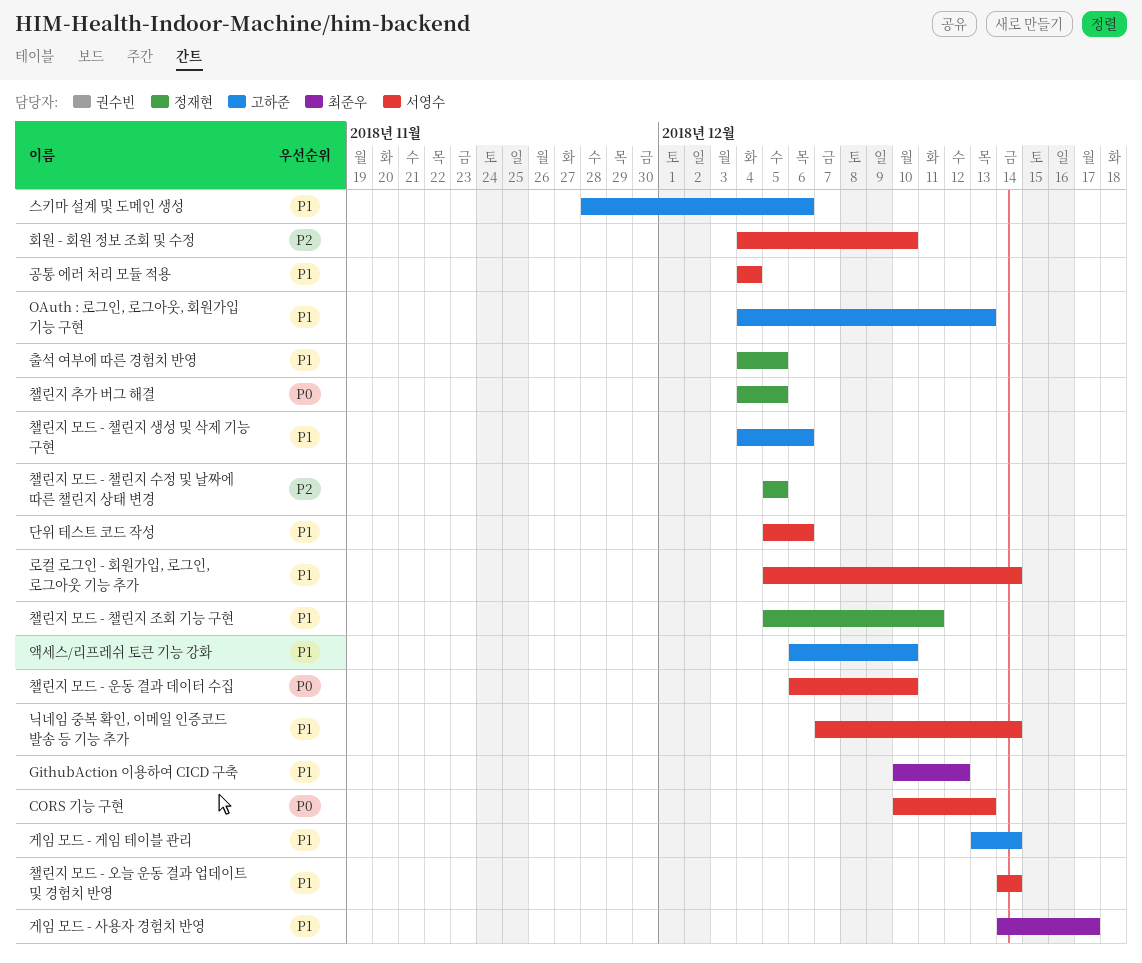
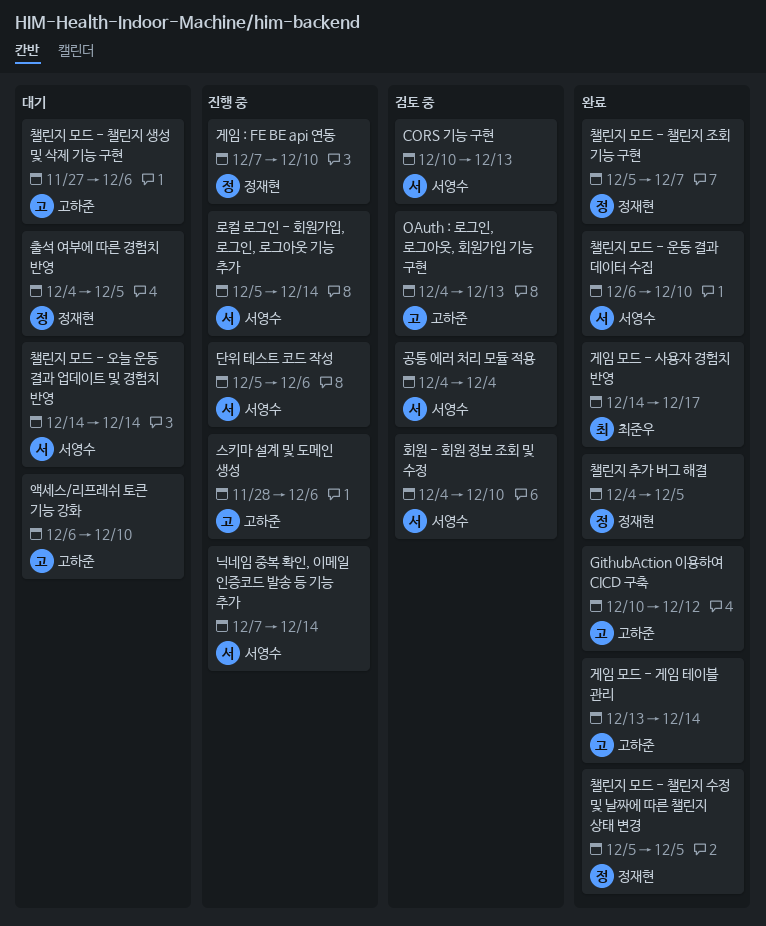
GithubAction 이용하여 CICD 구축, owner: 최준우 -> 고하준
게임 : FE BE api 연동: none -> present
챌린지 모드 - 챌린지 생성 및 삭제 기능 구현, start: Dec 4 -> Nov 27
챌린지 모드 - 챌린지 조회 기능 구현, due: Dec 11 -> Dec 7

